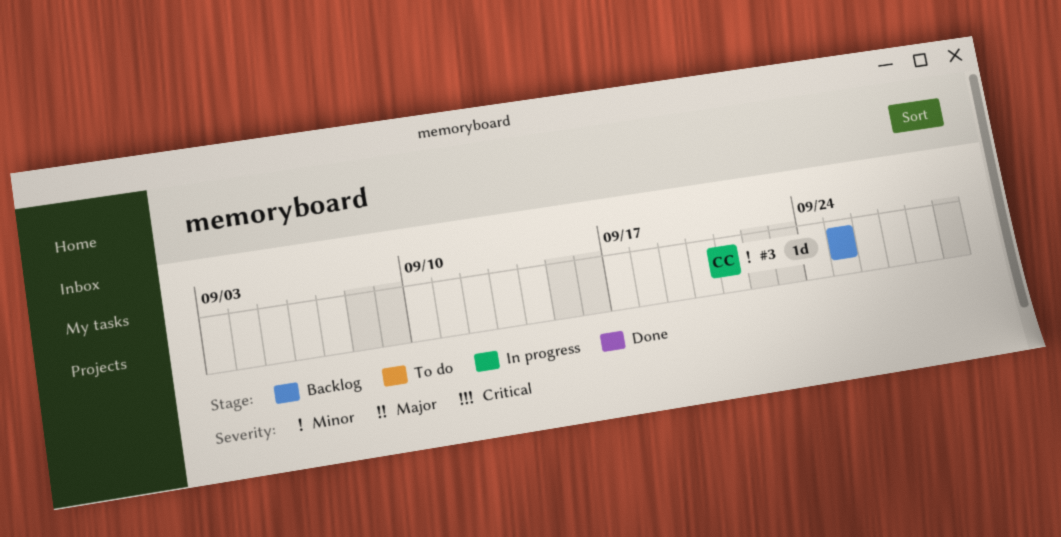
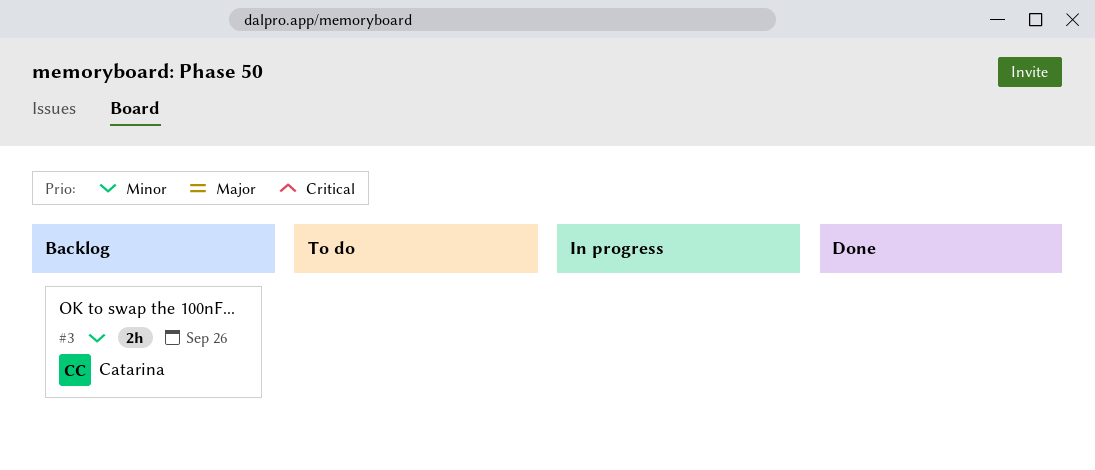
#3, estimate: 1d -> 2h
#3, due: Sep 25 -> Sep 26

